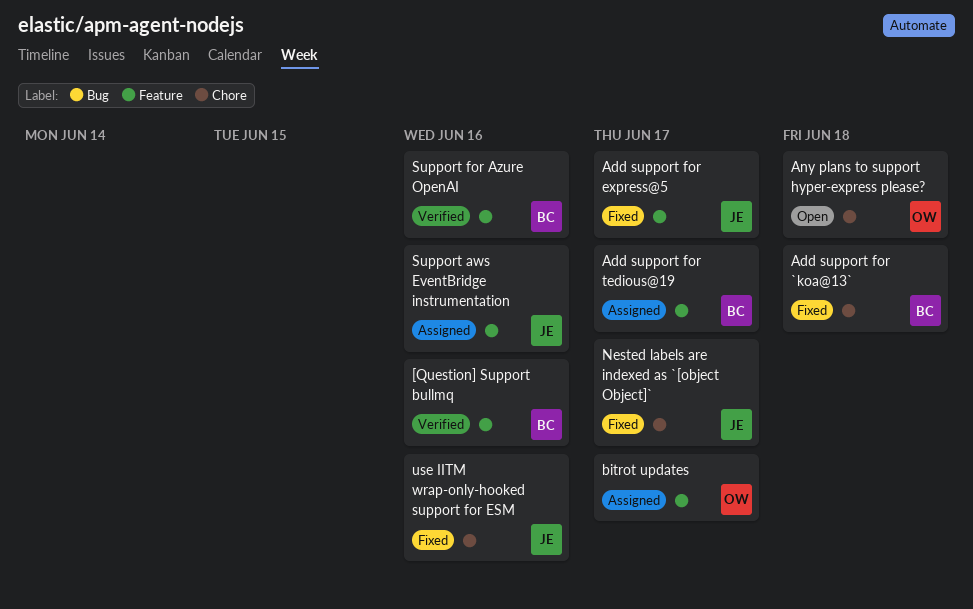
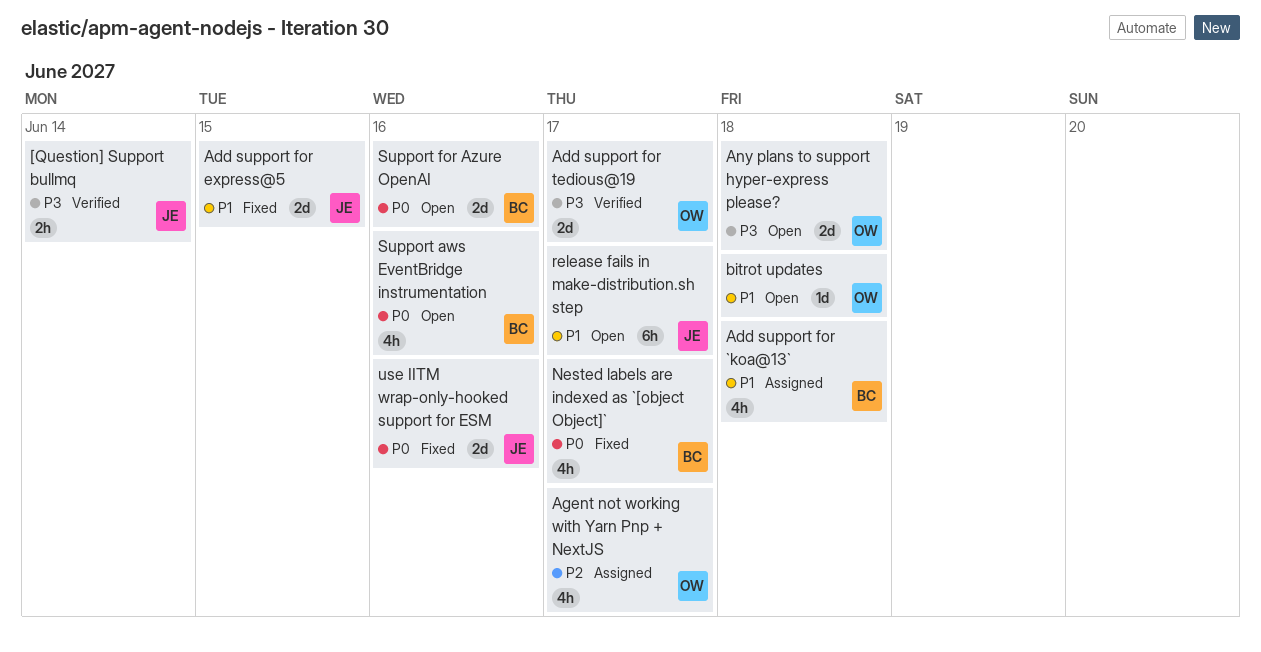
[Question] Support bullmq, owner: BC -> JE
[Question] Support bullmq, due: Jun 16 -> Jun 14
Add support for `koa@13`, status: Fixed -> Assigned
Add support for express@5, due: Jun 17 -> Jun 15
Add support for tedious@19, status: Assigned -> Verified
Add support for tedious@19, owner: BC -> OW
Agent not working with Yarn Pnp + NextJS: none -> present
bitrot updates, status: Assigned -> Open
bitrot updates, due: Jun 17 -> Jun 18
Nested labels are indexed as `[object Object]`, owner: JE -> BC
release fails in make-distribution.sh step: none -> present
Support aws EventBridge instrumentation, status: Assigned -> Open
Support aws EventBridge instrumentation, owner: JE -> BC
Support for Azure OpenAI, status: Verified -> Open

